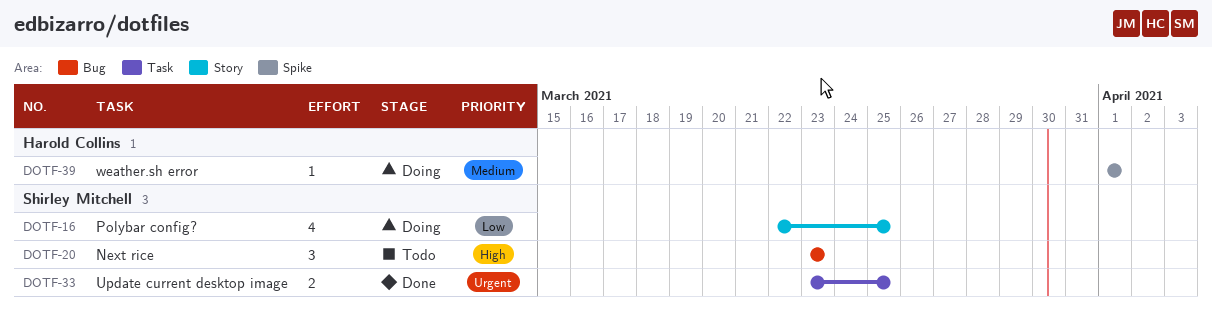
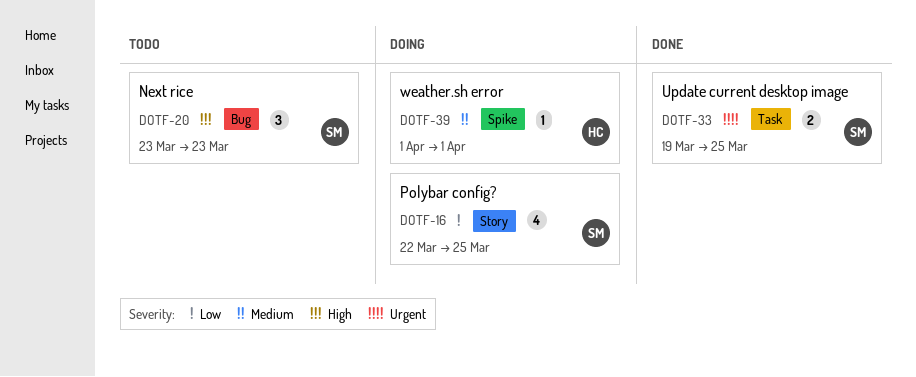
DOTF-33, start: Mar 23 -> Mar 19

